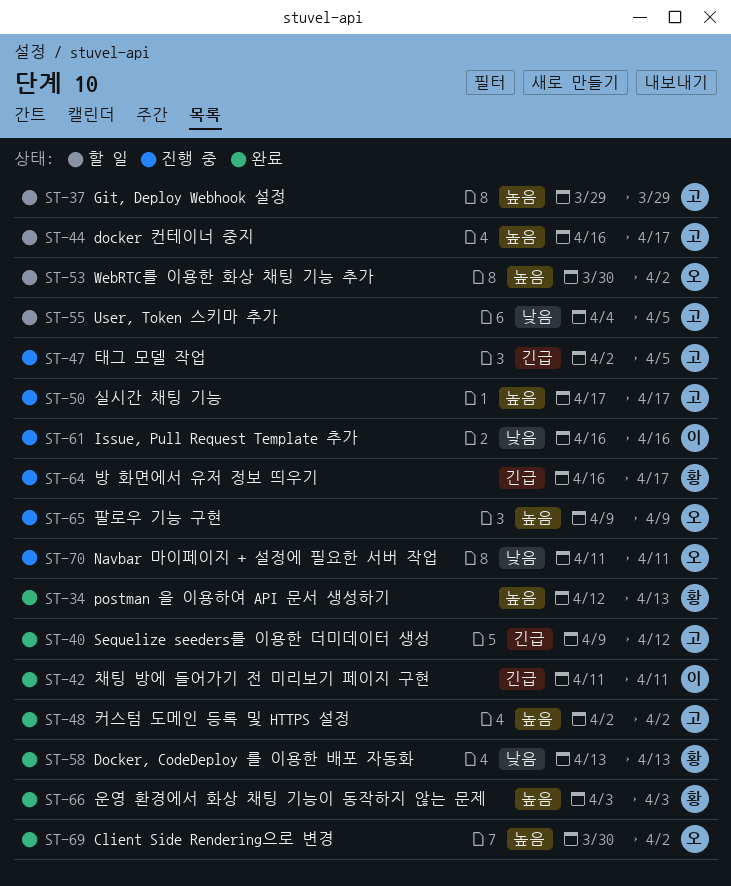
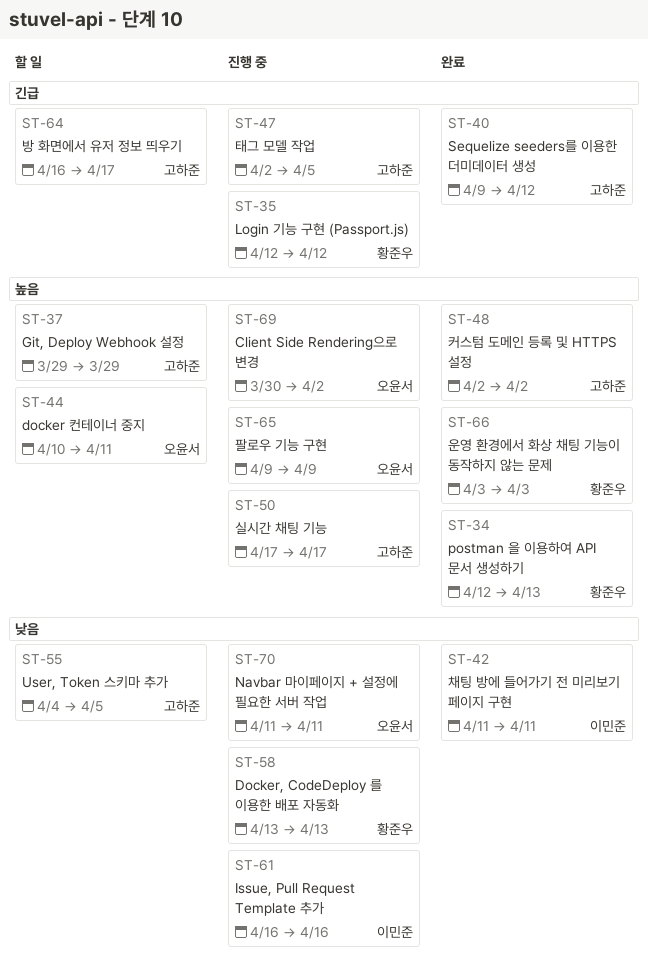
ST-35: none -> present
ST-42, priority: 긴급 -> 낮음
ST-44, owner: 고하준 -> 오윤서
ST-44, start: Apr 16 -> Apr 10
ST-44, due: Apr 17 -> Apr 11
ST-53: present -> none
ST-58, status: 완료 -> 진행 중
ST-64, status: 진행 중 -> 할 일
ST-64, owner: 황준우 -> 고하준
ST-69, status: 완료 -> 진행 중

